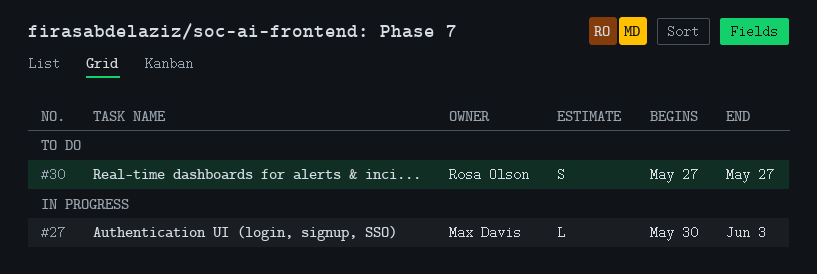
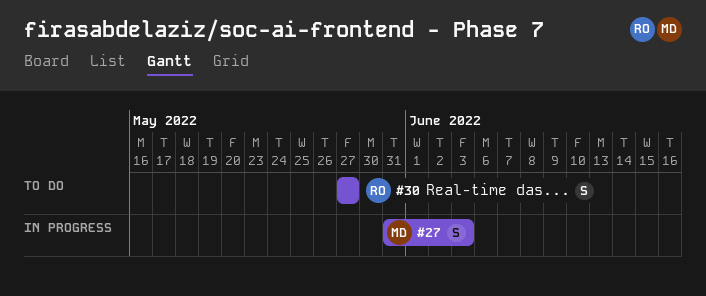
#27, estimate: L -> S
#27, start: May 30 -> May 31

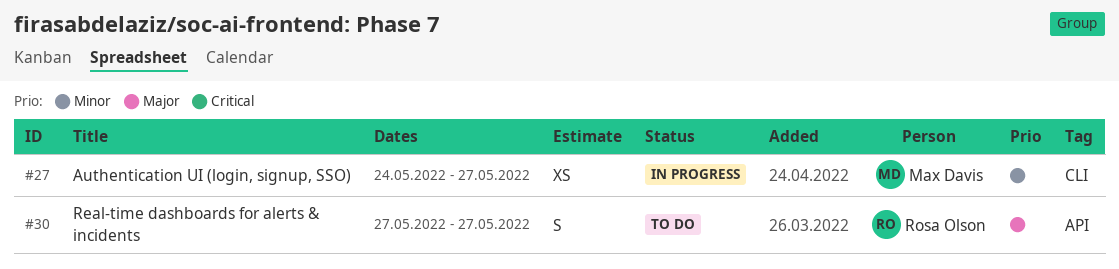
#27, estimate: S -> XS
#27, start: May 31 -> May 24
#27, due: Jun 3 -> May 27

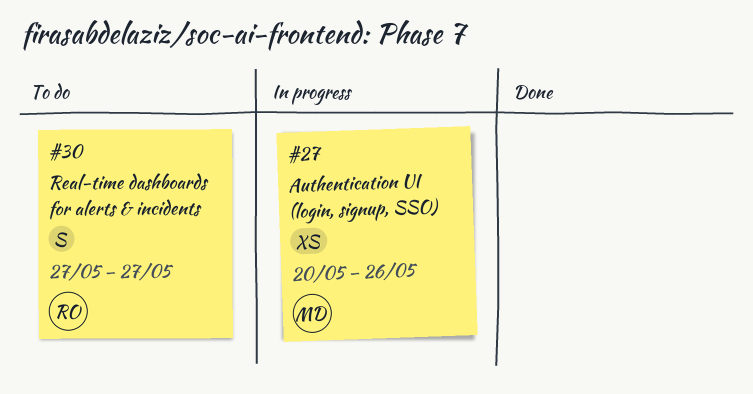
#27, start: May 24 -> May 20
#27, due: May 27 -> May 26

